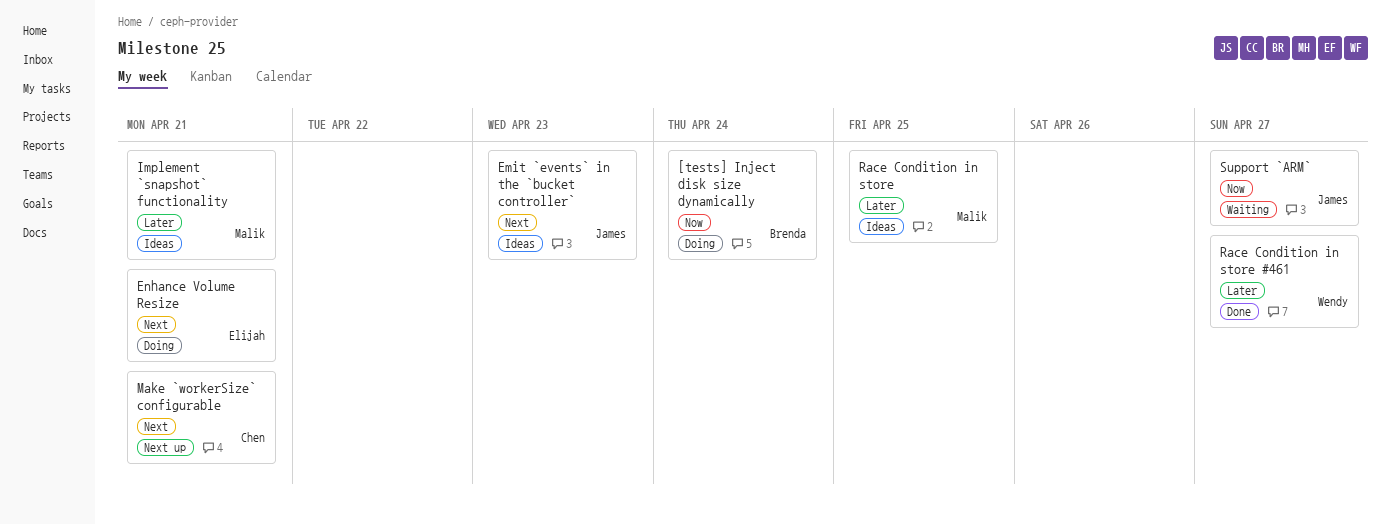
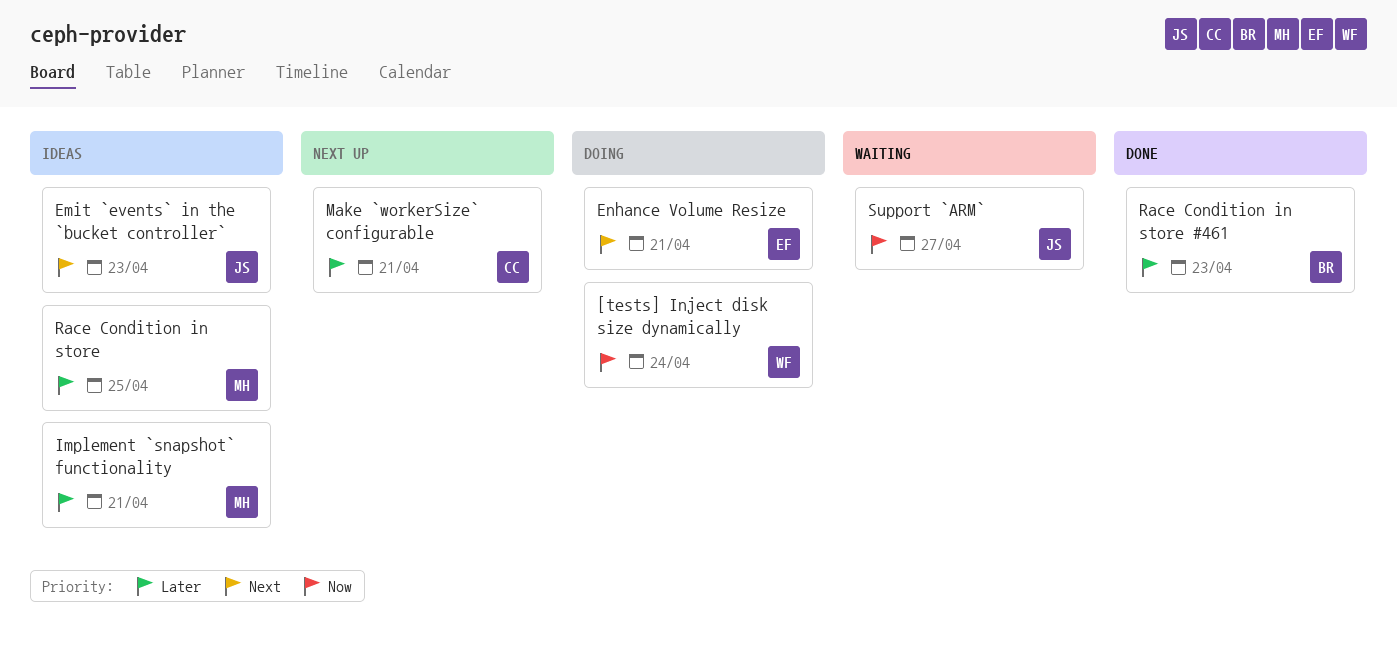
[tests] Inject disk size dynamically, owner: Brenda -> Wendy
Make `workerSize` configurable, priority: Next -> Later
Race Condition in store #461, owner: Wendy -> Brenda
Race Condition in store #461, due: Apr 27 -> Apr 23

